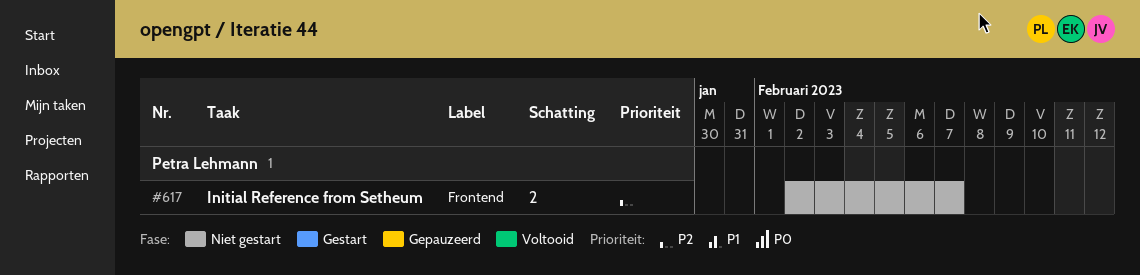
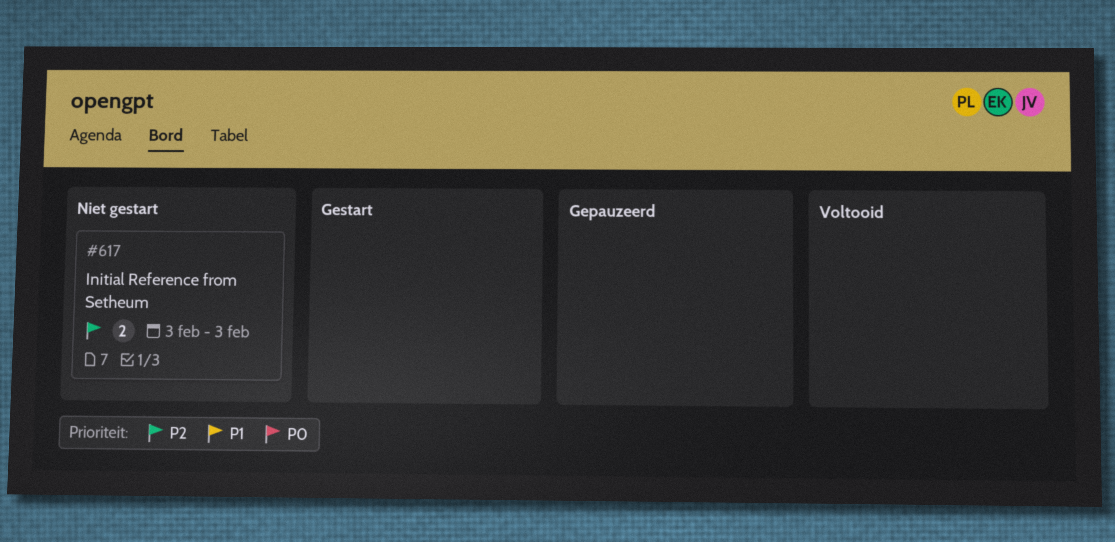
#617, start: Feb 2 -> Feb 3
#617, due: Feb 7 -> Feb 3

